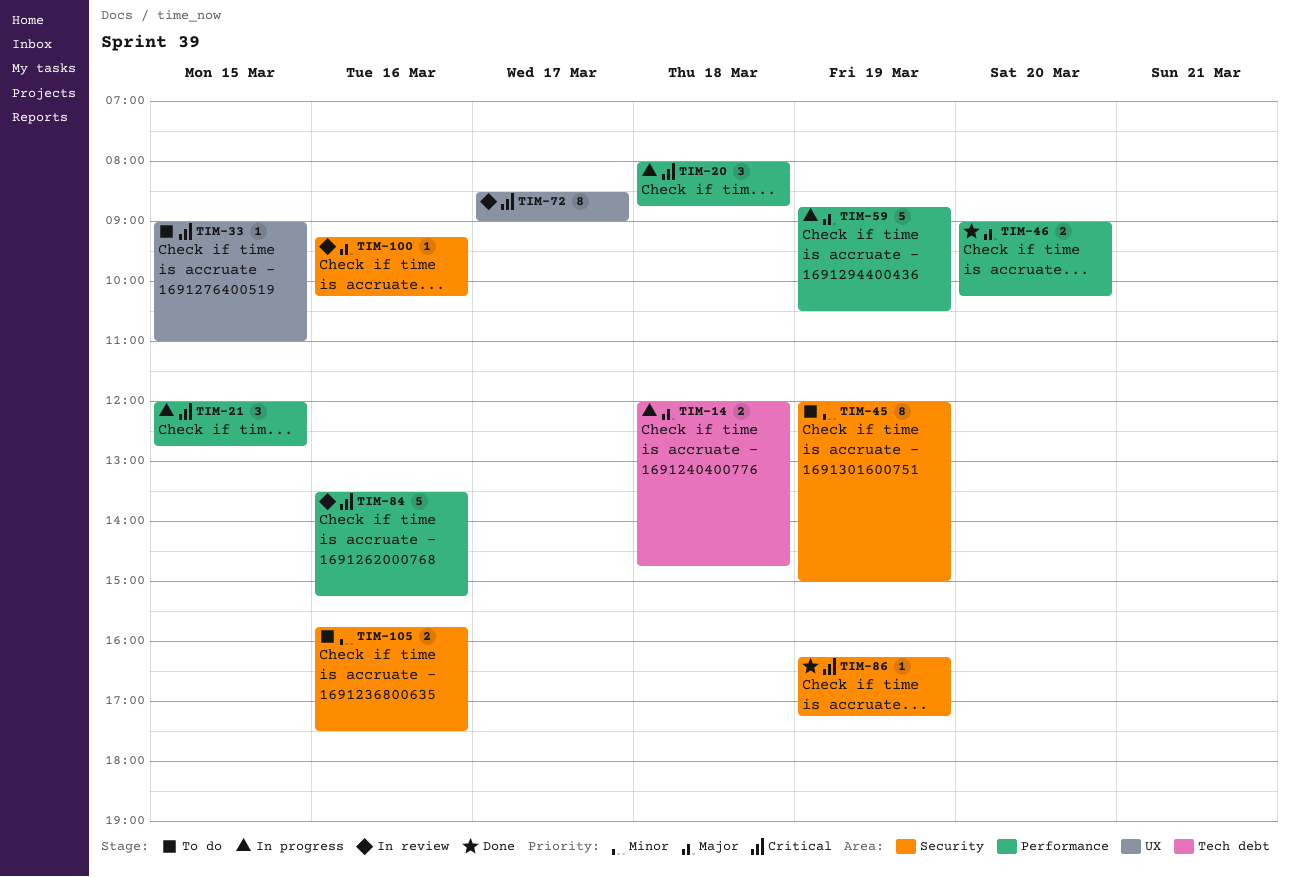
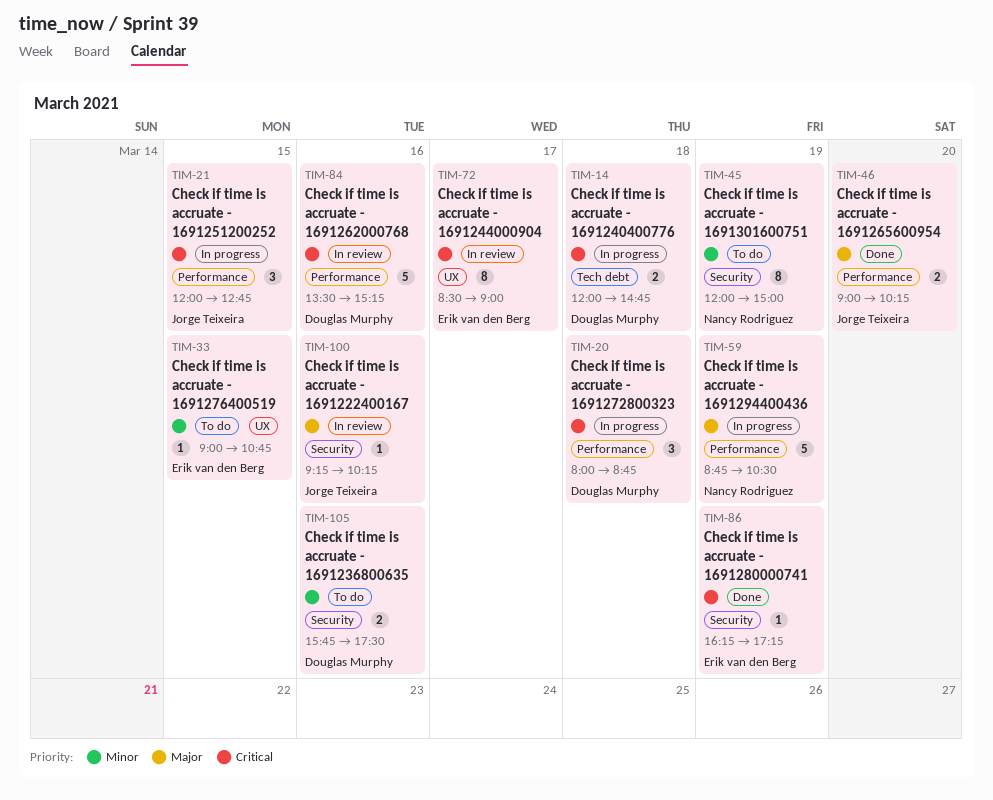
TIM-14, priority: Major -> Critical
TIM-33, priority: Critical -> Minor
TIM-33, ends: 11:00 -> 10:45

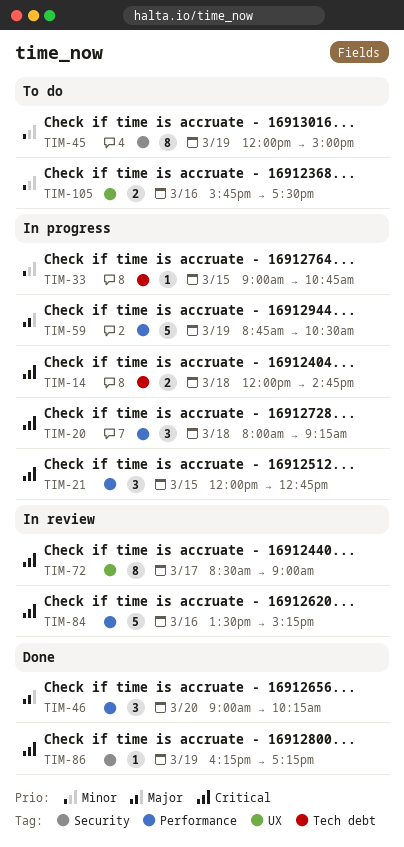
TIM-20, ends: 08:45 -> 09:15
TIM-33, status: To do -> In progress
TIM-33, label: UX -> Tech debt
TIM-46, estimate: 2 -> 3
TIM-100: present -> none
TIM-105, label: Security -> UX

